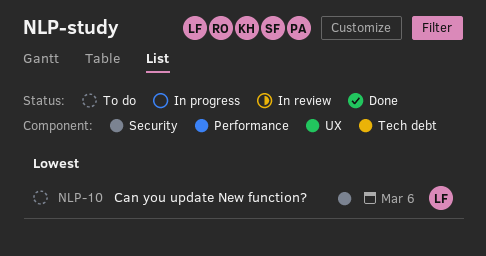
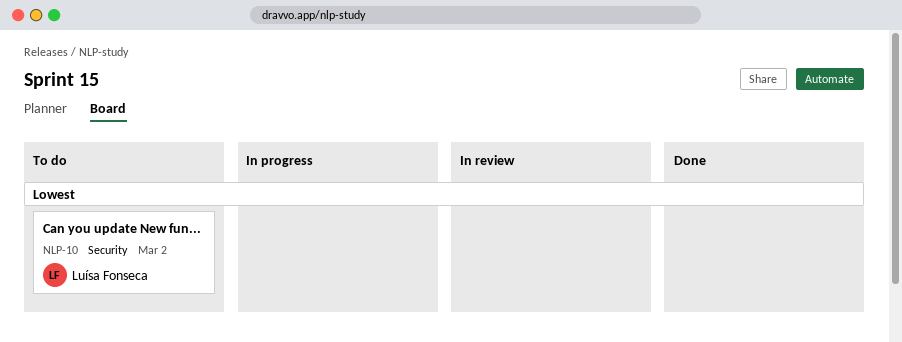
NLP-10, due: Mar 6 -> Mar 2

